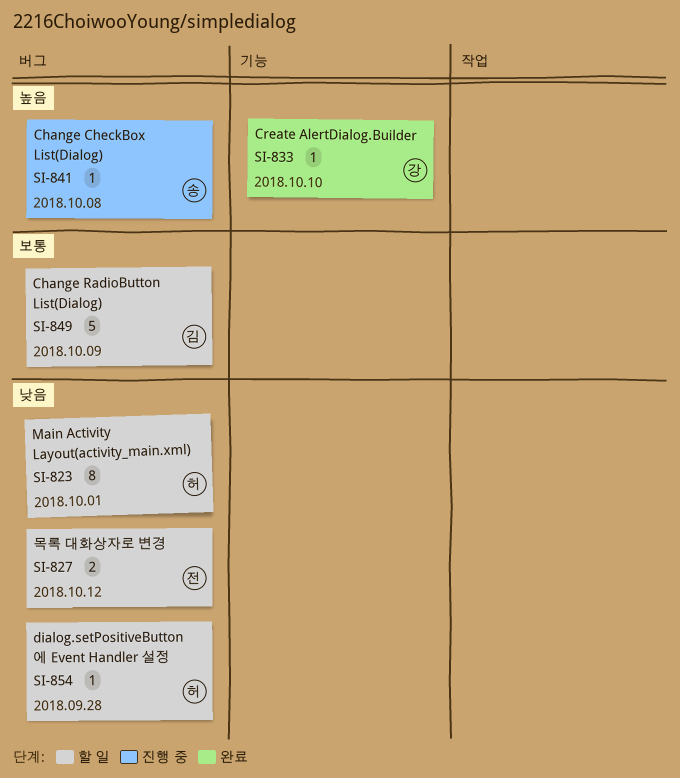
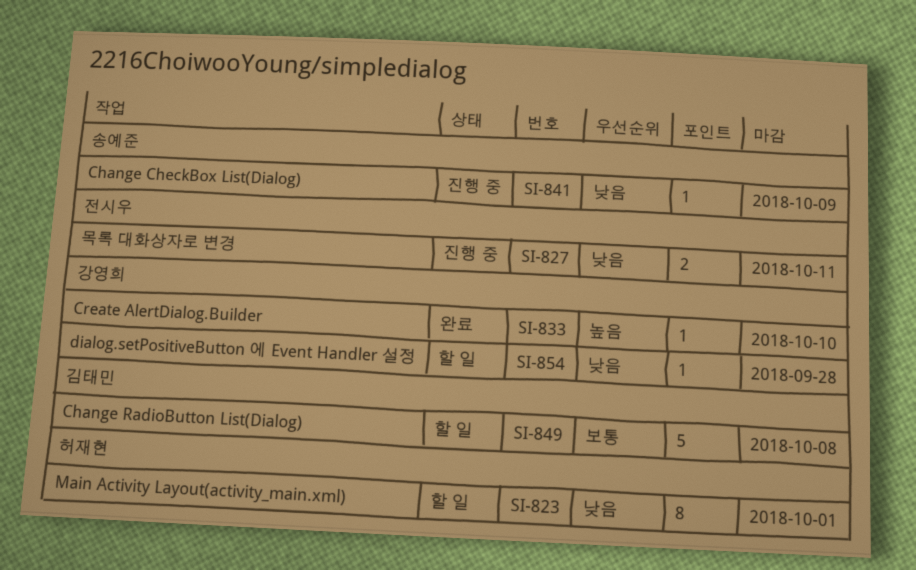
SI-827, status: 할 일 -> 진행 중
SI-827, due: Oct 12 -> Oct 11
SI-841, priority: 높음 -> 낮음
SI-841, due: Oct 8 -> Oct 9
SI-849, due: Oct 9 -> Oct 8
SI-854, owner: 허재현 -> 강영희

